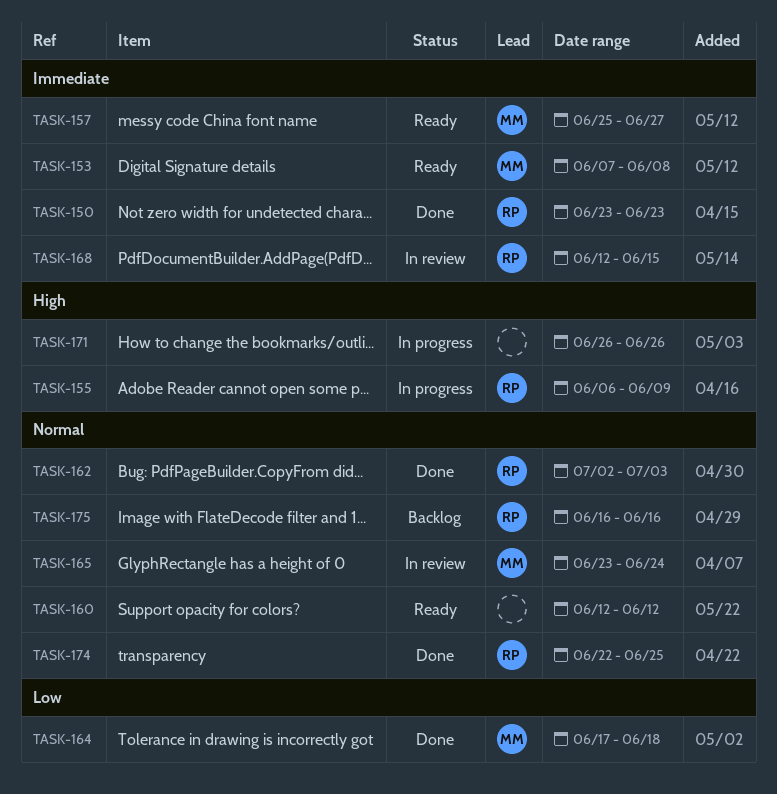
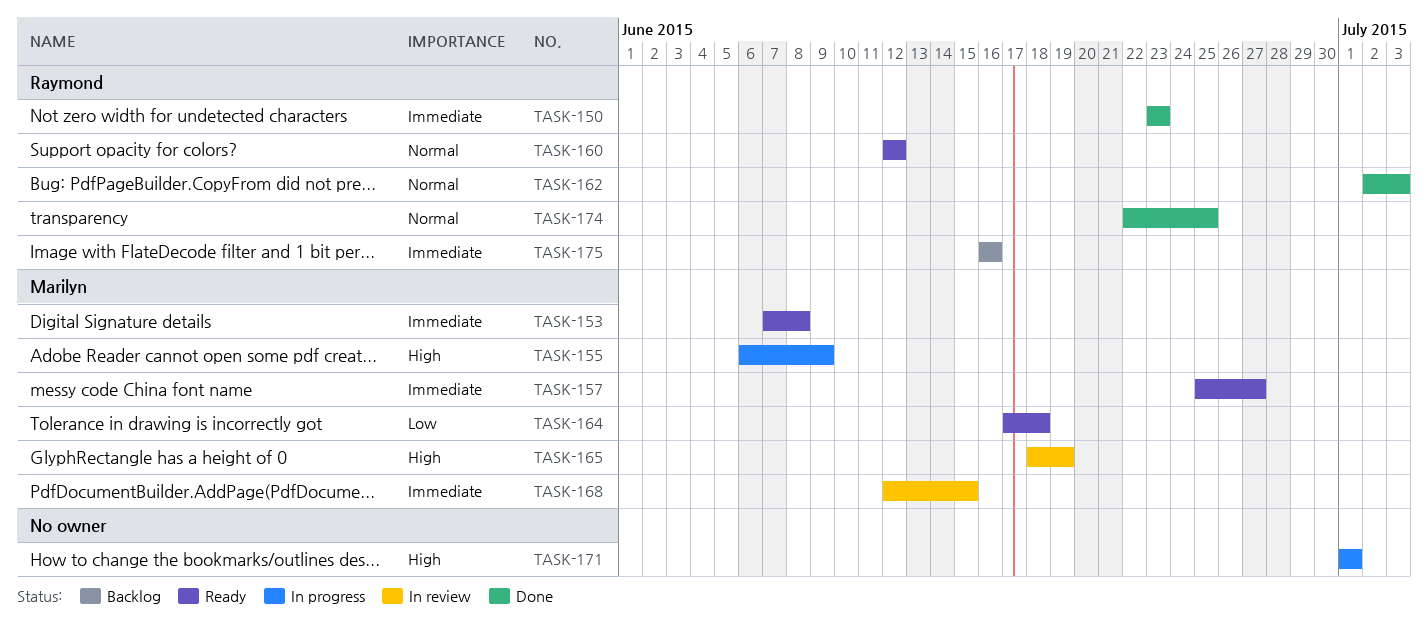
TASK-155, owner: Raymond -> Marilyn
TASK-160, owner: none -> Raymond
TASK-164, status: Done -> Ready
TASK-165, priority: Normal -> High
TASK-165, start: Jun 23 -> Jun 18
TASK-165, due: Jun 24 -> Jun 19
TASK-168, owner: Raymond -> Marilyn
TASK-171, start: Jun 26 -> Jul 1
TASK-171, due: Jun 26 -> Jul 1
TASK-175, priority: Normal -> Immediate

